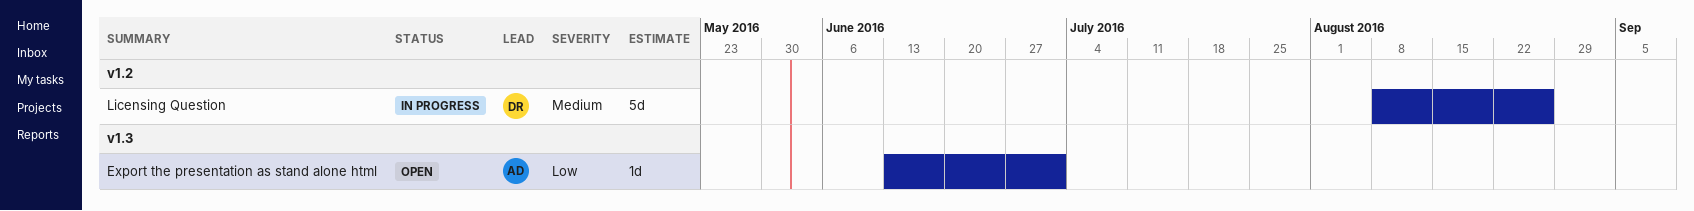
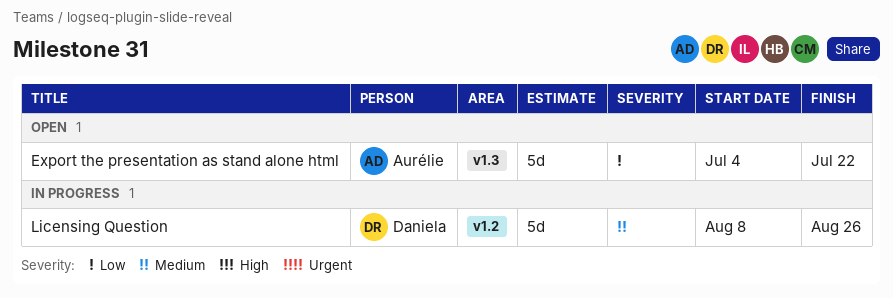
Export the presentation as stand alone html, estimate: 1d -> 5d
Export the presentation as stand alone html, start: Jun 13 -> Jul 4
Export the presentation as stand alone html, due: Jul 1 -> Jul 22

